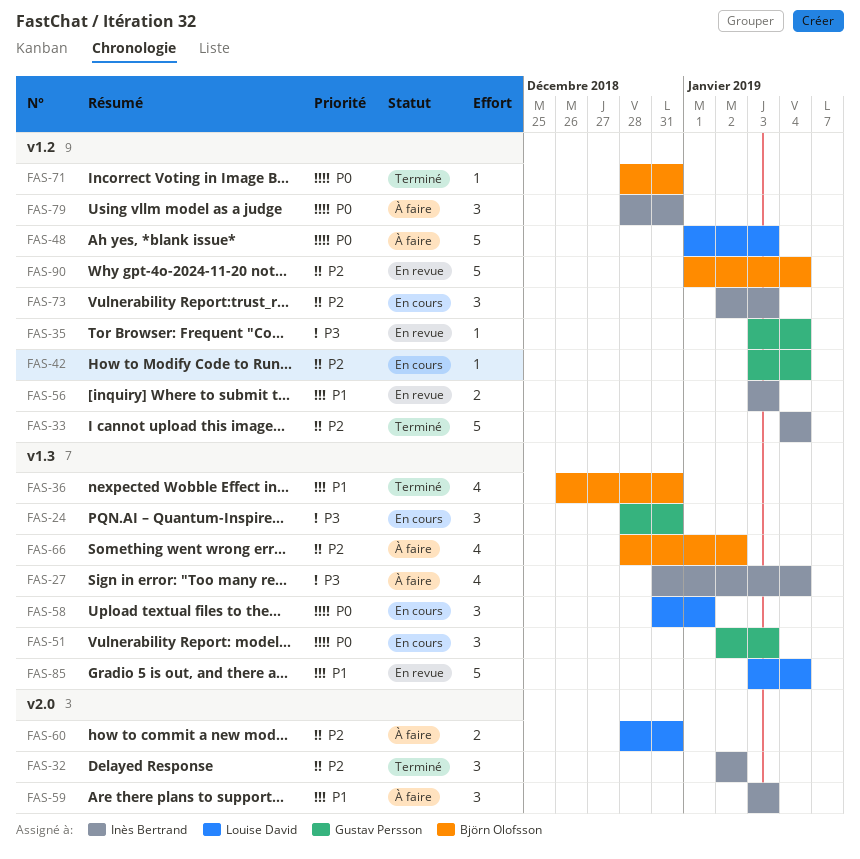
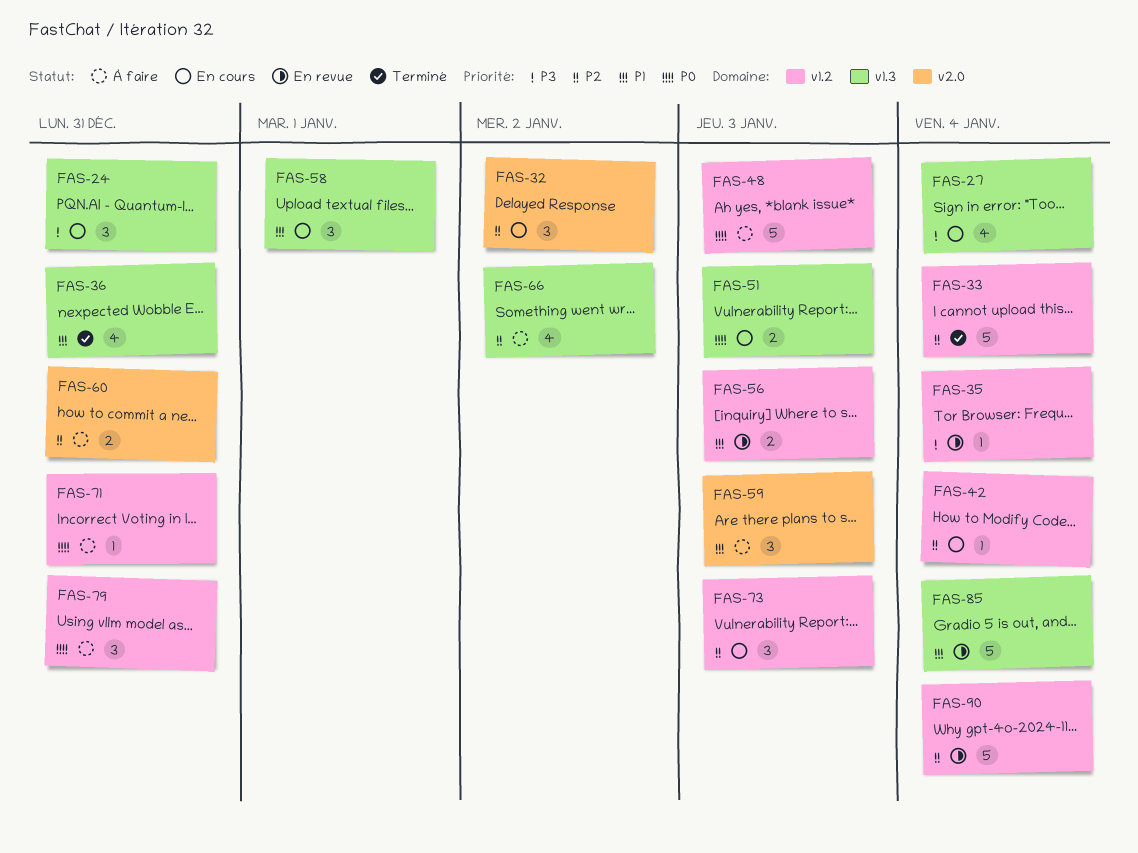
FAS-27, status: À faire -> En cours
FAS-32, status: Terminé -> En cours
FAS-51, estimate: 3 -> 2
FAS-58, priority: P0 -> P1
FAS-71, status: Terminé -> À faire

